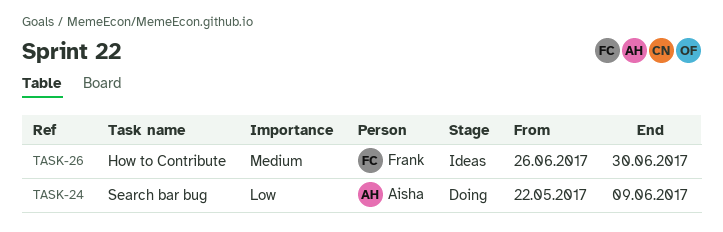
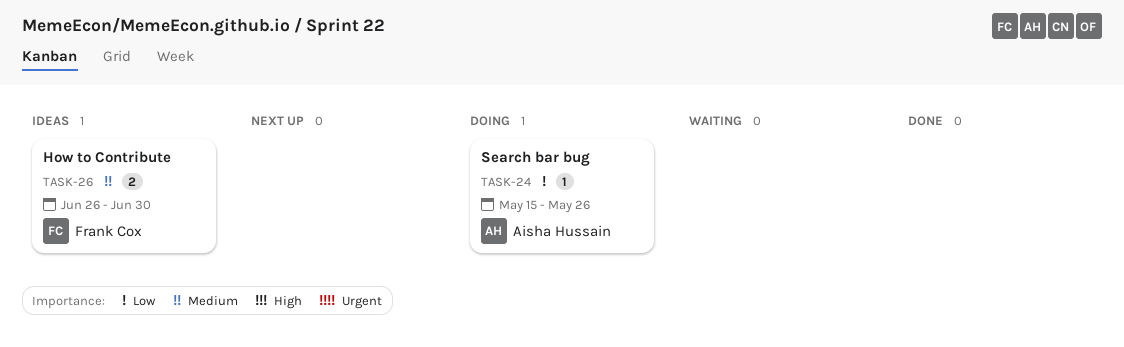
TASK-24, start: May 22 -> May 15
TASK-24, due: Jun 9 -> May 26

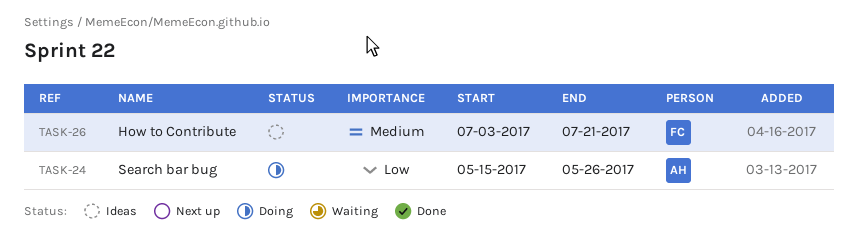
TASK-26, start: Jun 26 -> Jul 3
TASK-26, due: Jun 30 -> Jul 21

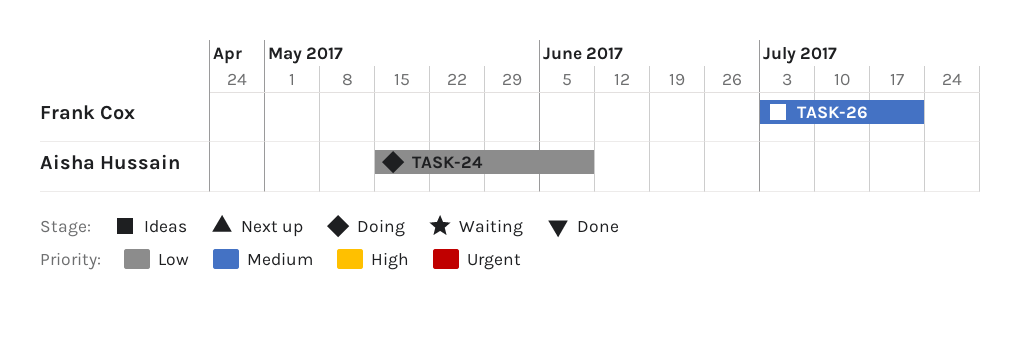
TASK-24, due: May 26 -> Jun 9

